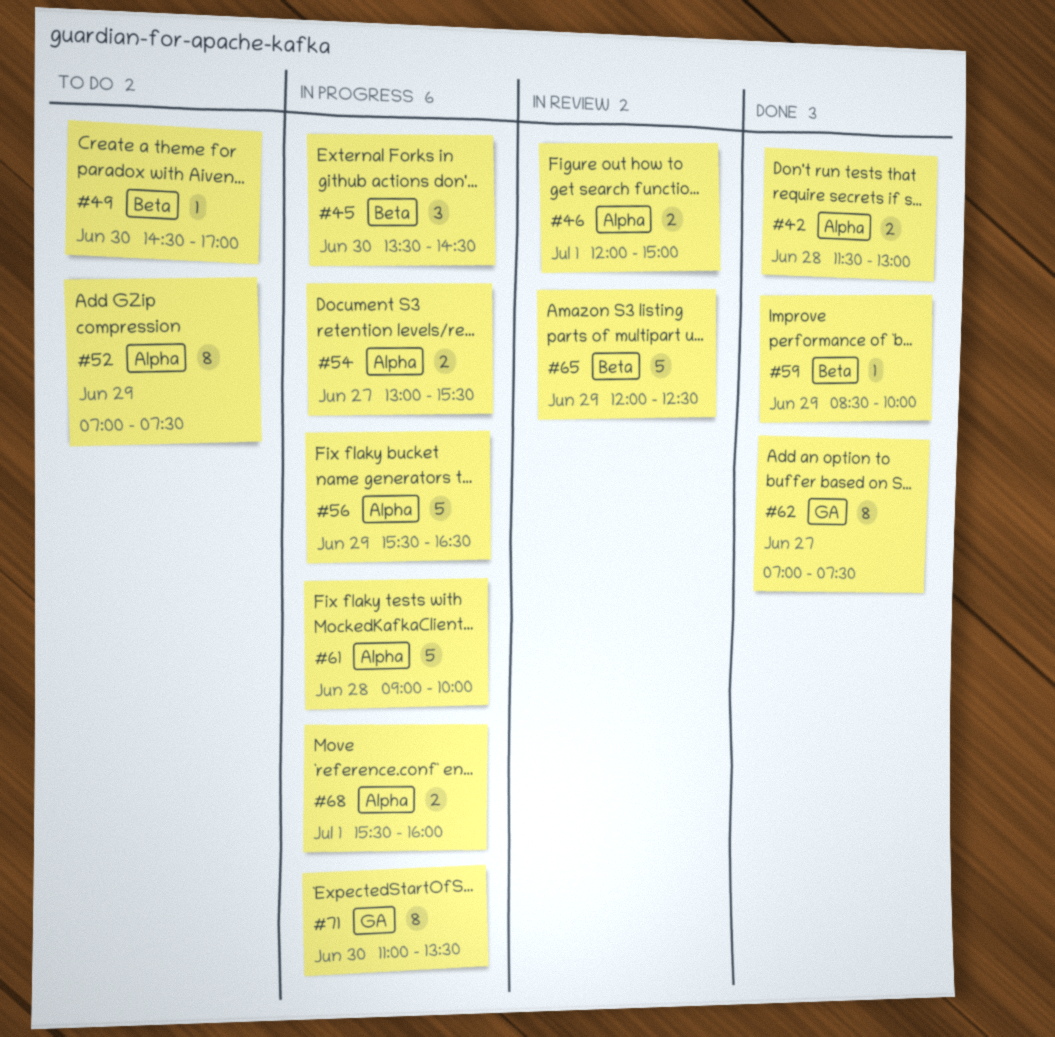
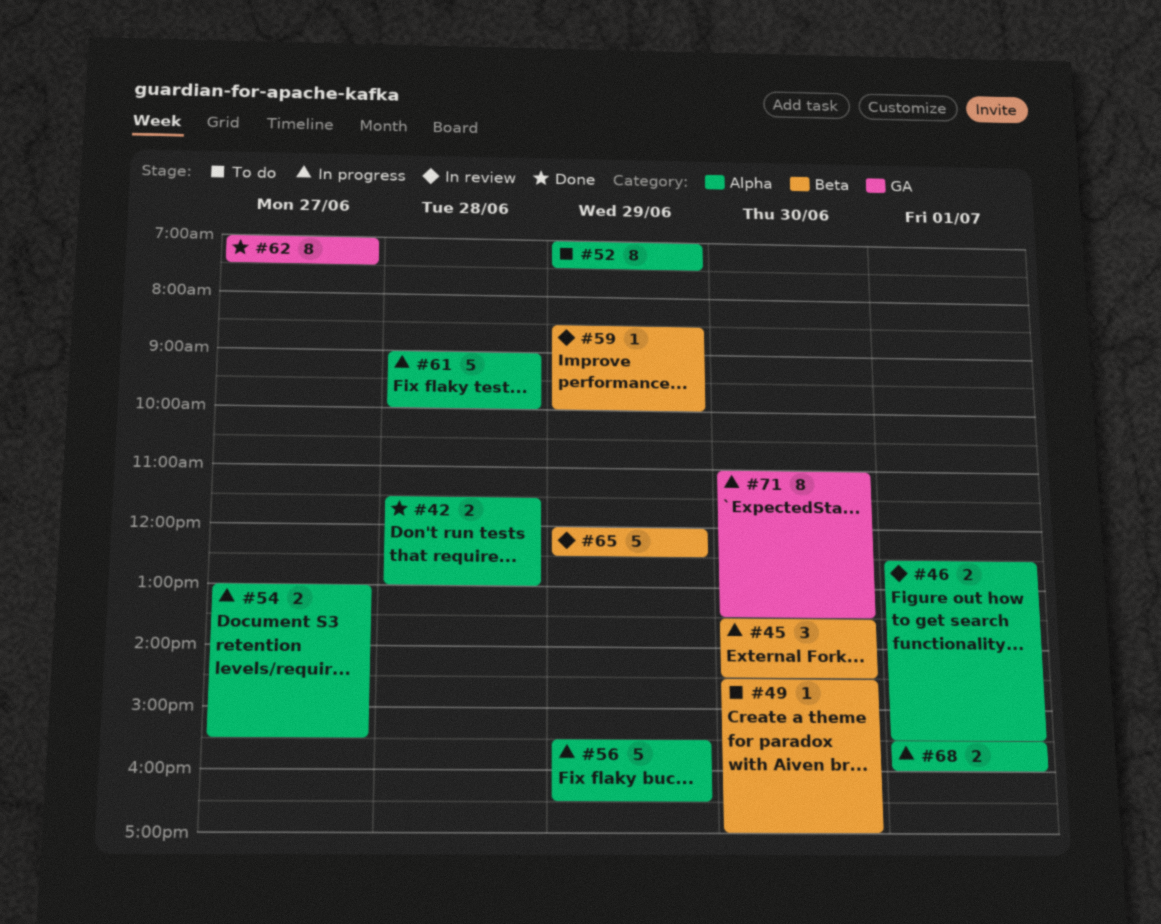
#46, begins: 12:00 -> 12:30
#46, ends: 15:00 -> 15:30
#59, status: Done -> In review

